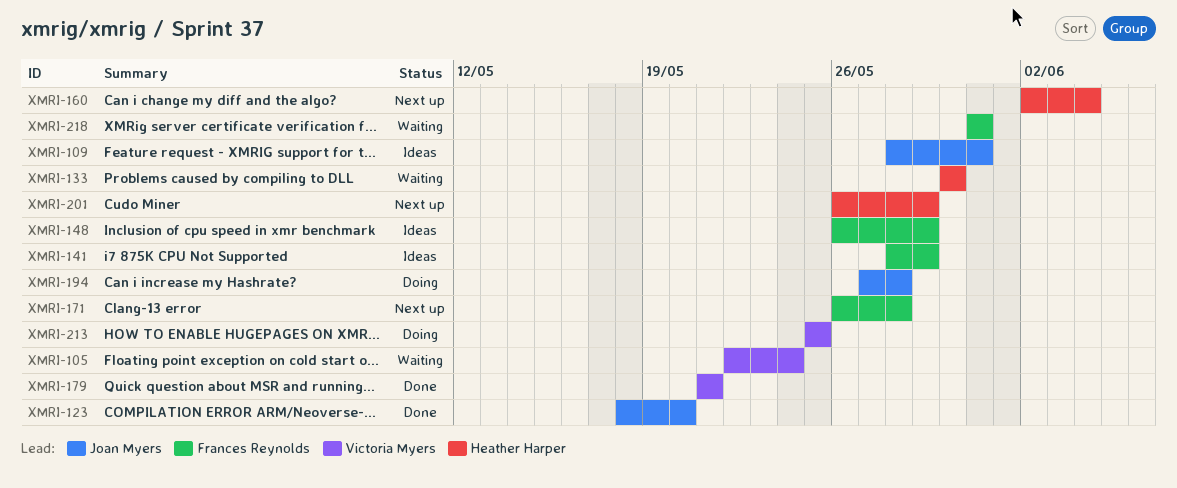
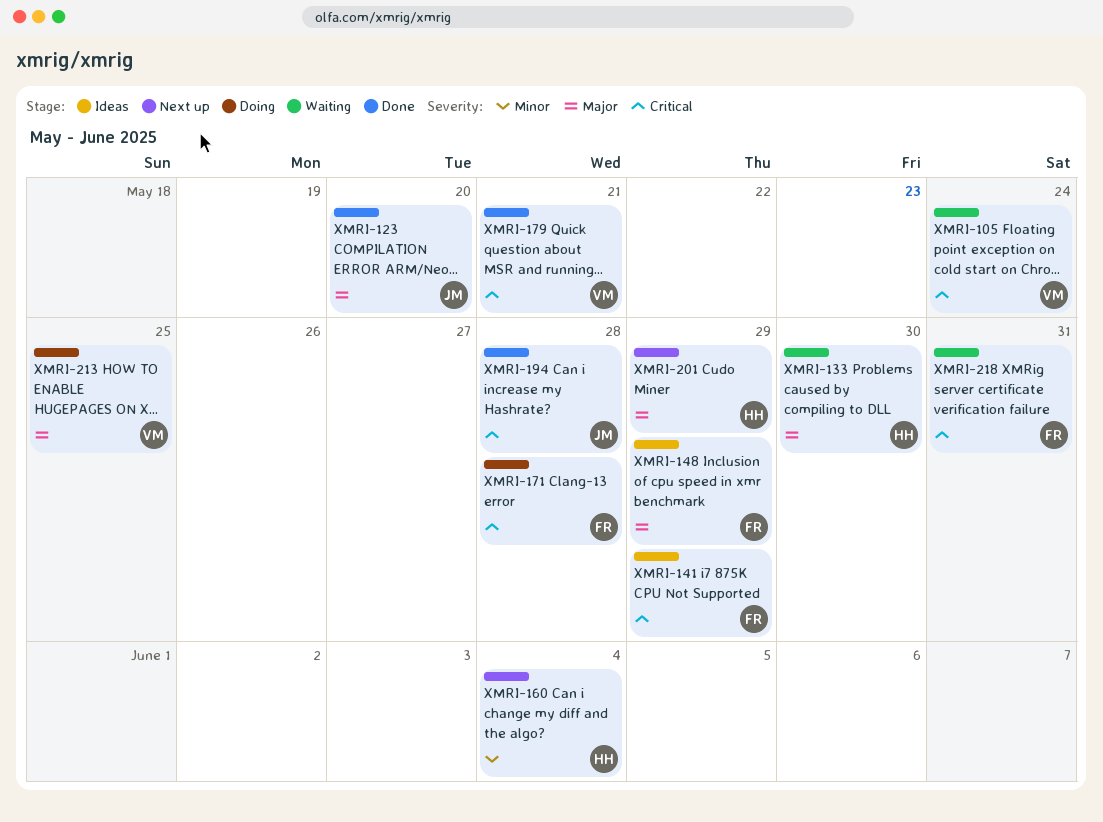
XMRI-109: present -> none
XMRI-171, status: Next up -> Doing
XMRI-194, status: Doing -> Done

